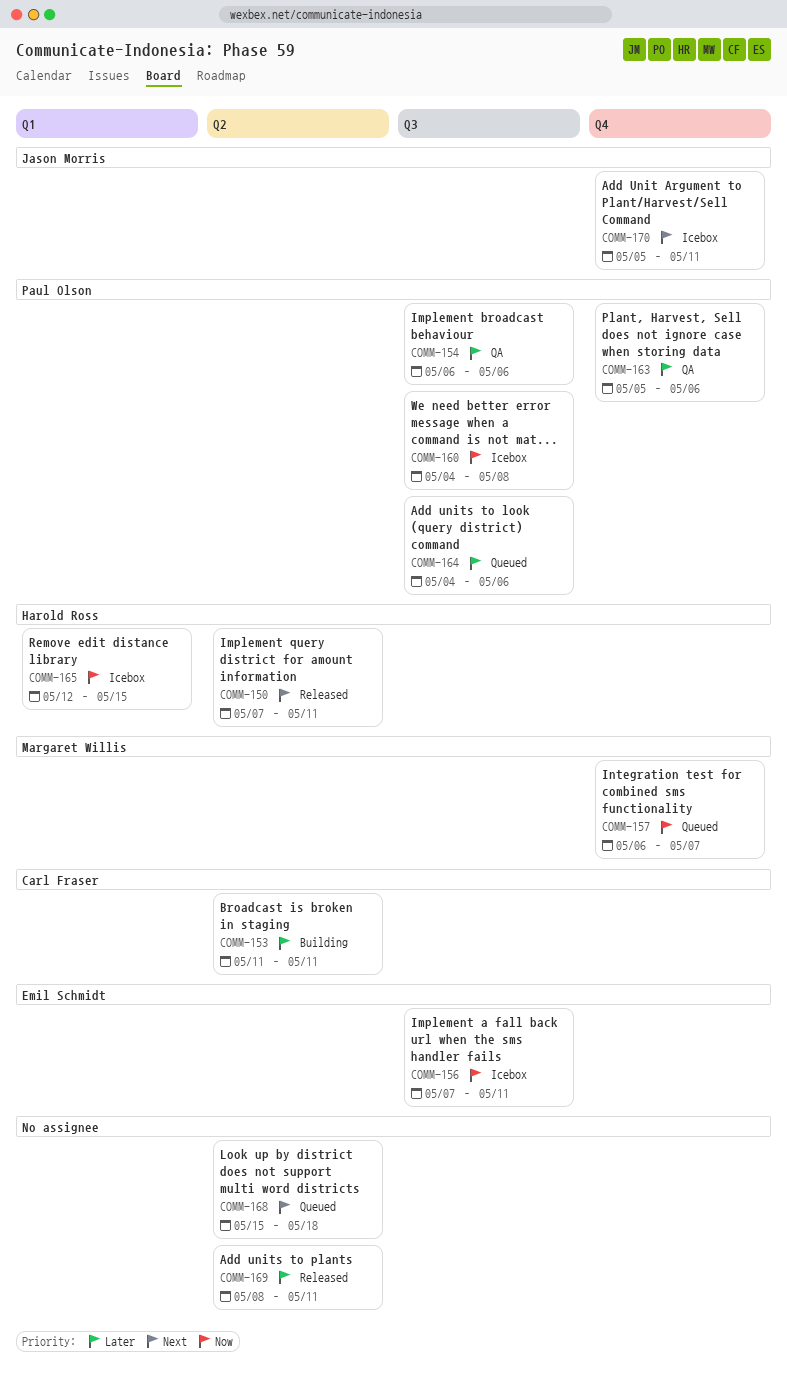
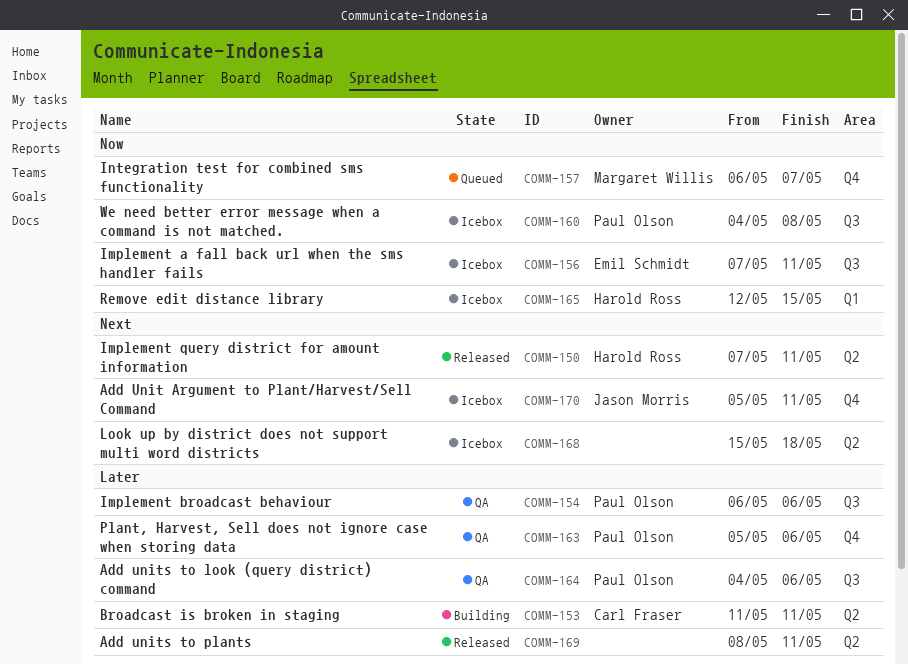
COMM-164, status: Queued -> QA
COMM-168, status: Queued -> Icebox

